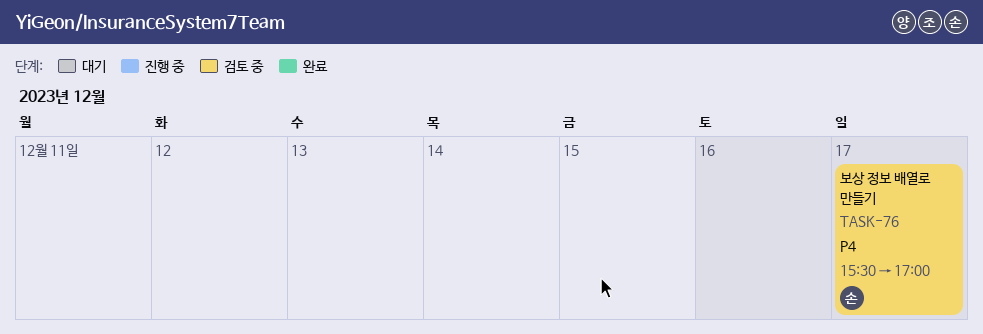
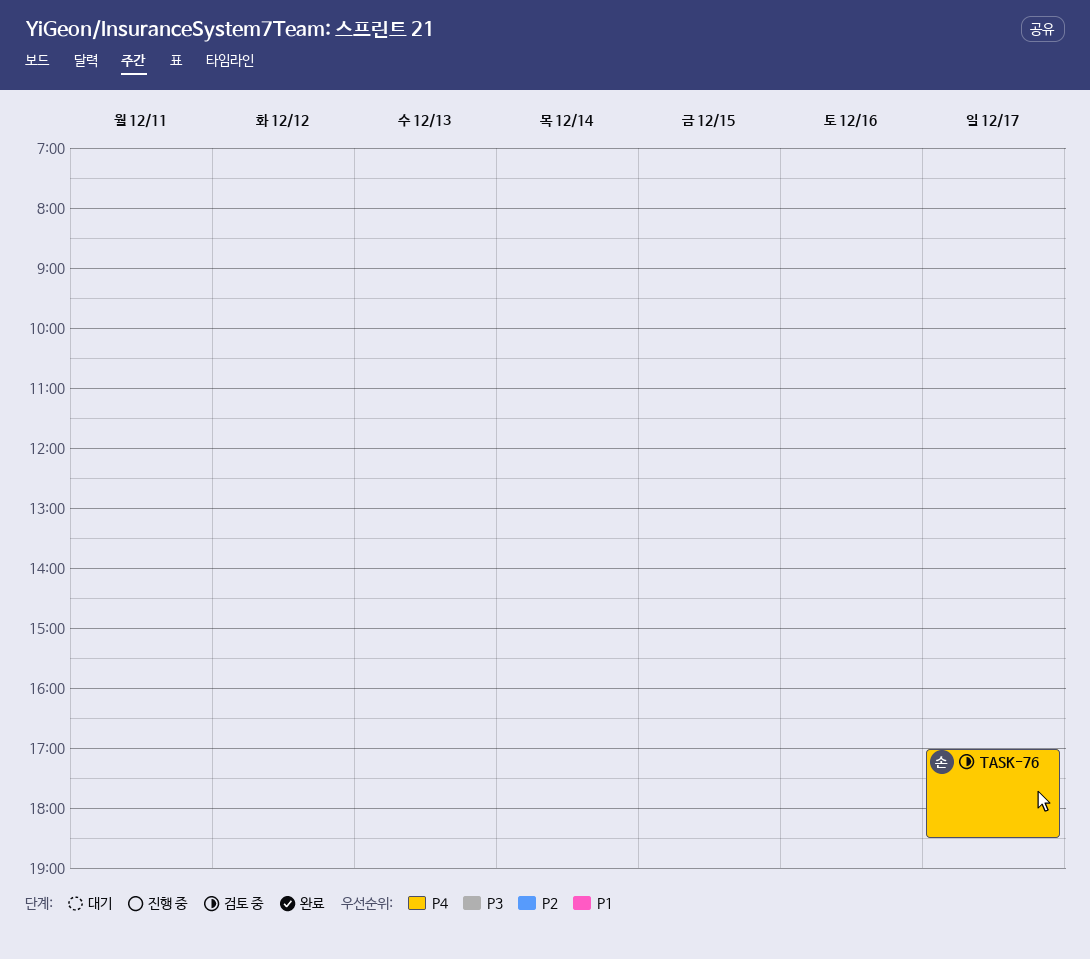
TASK-76, begins: 15:30 -> 17:00
TASK-76, ends: 17:00 -> 18:30

